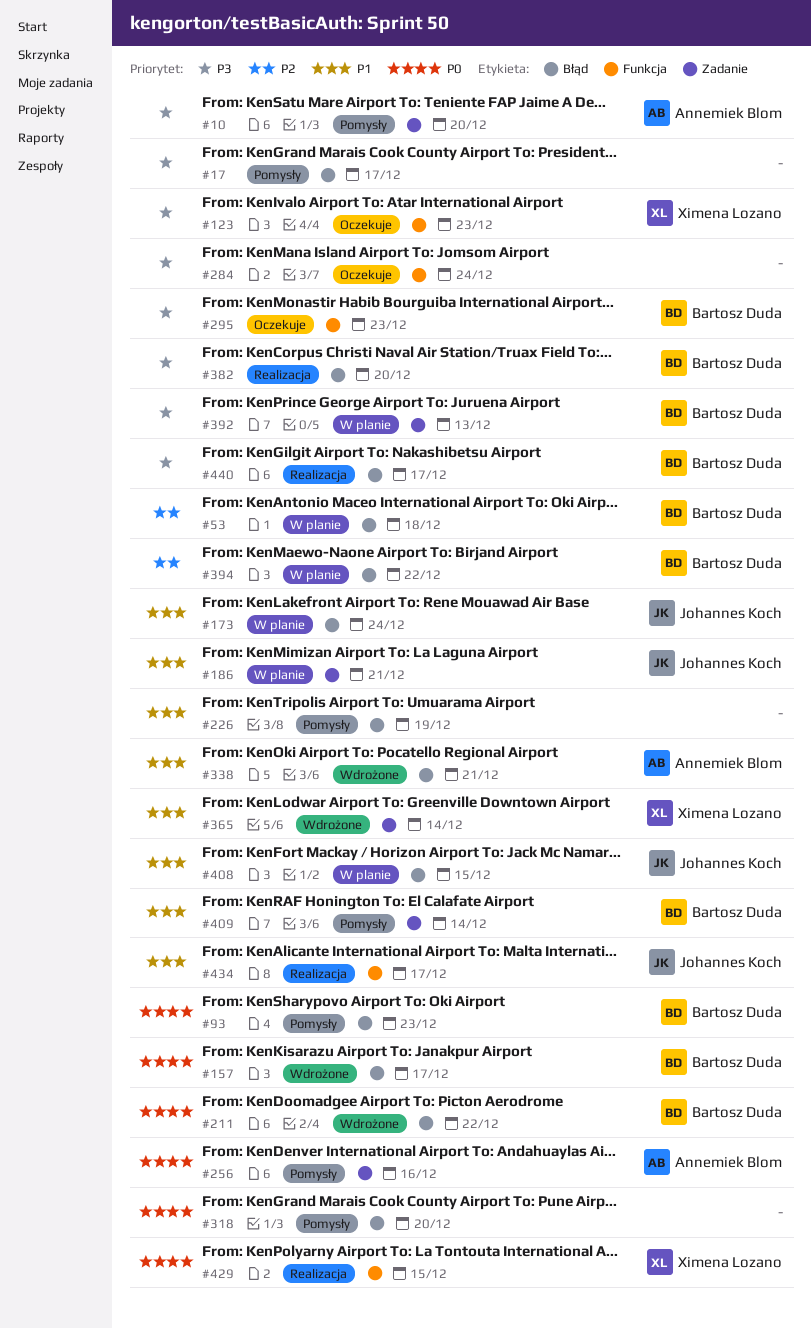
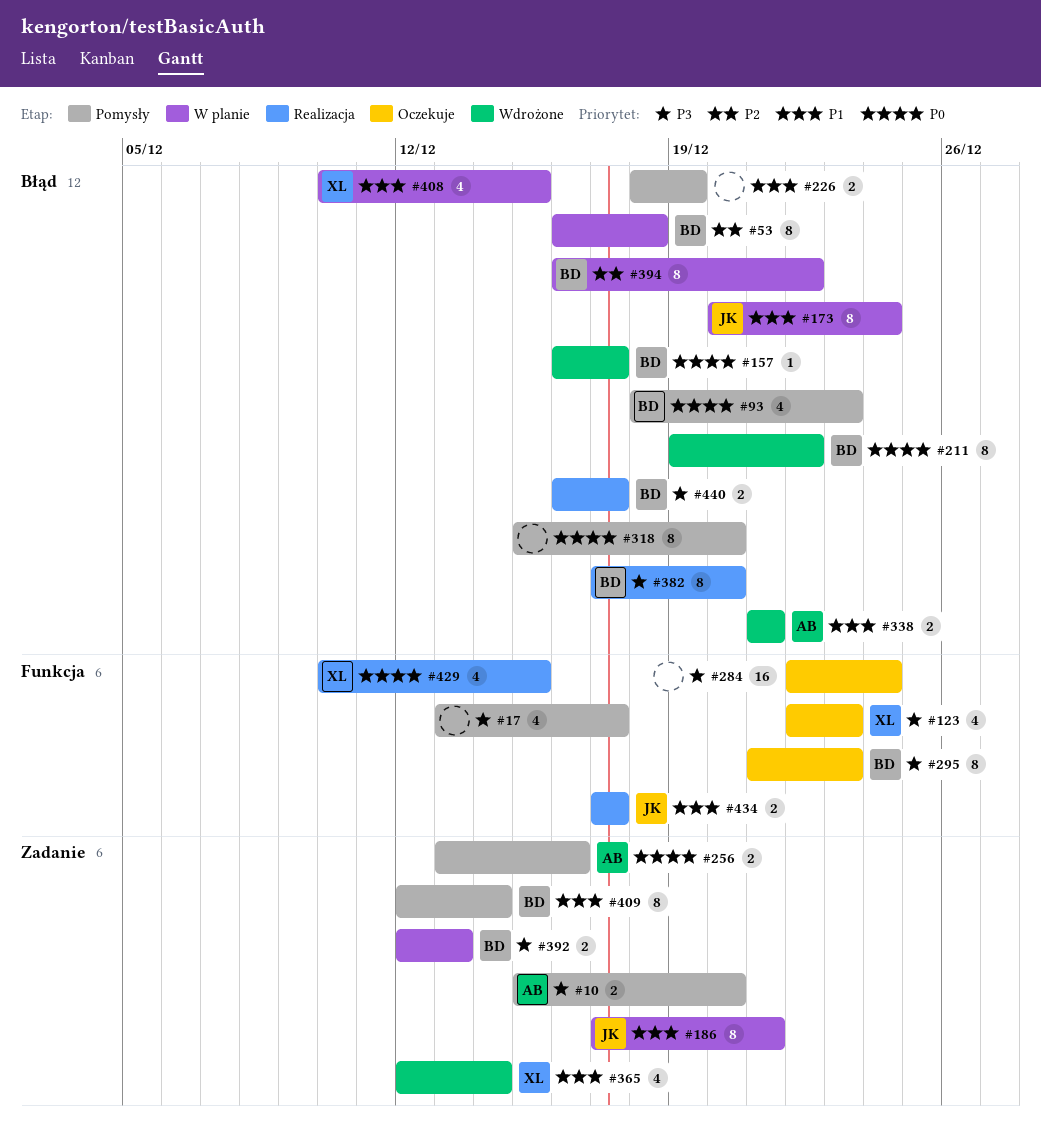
#17, label: Błąd -> Funkcja
#408, owner: Johannes Koch -> Ximena Lozano

